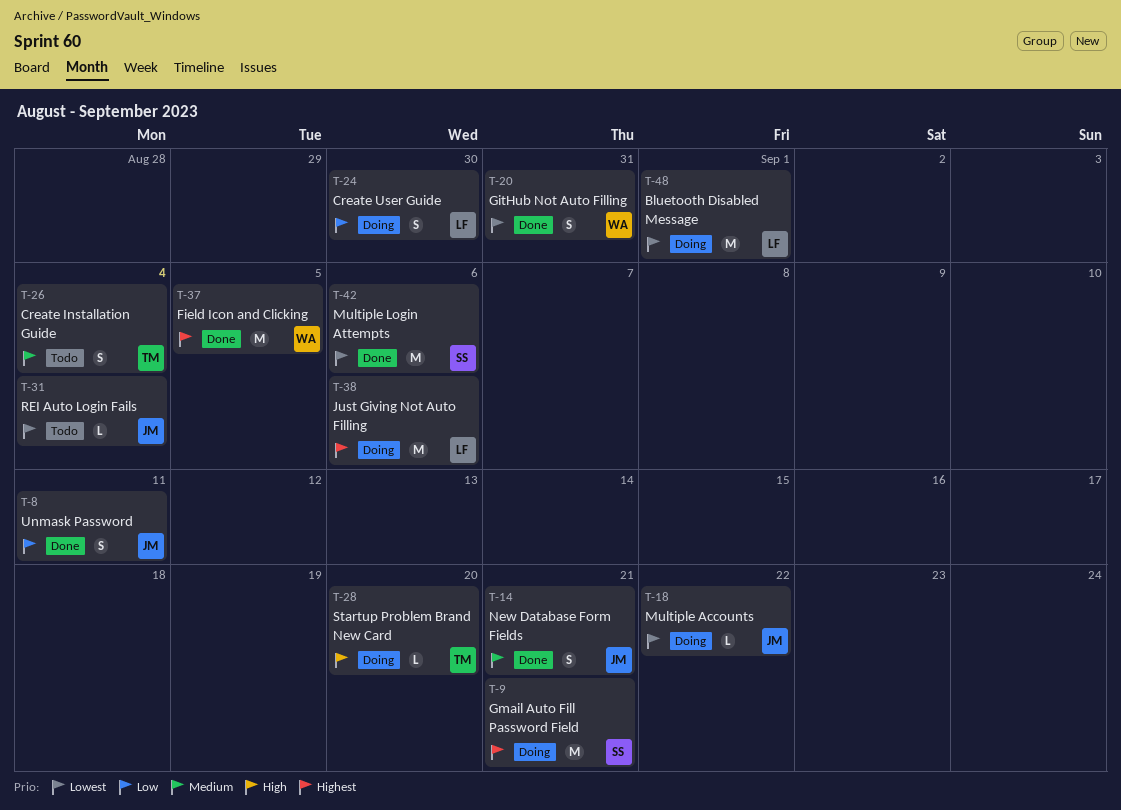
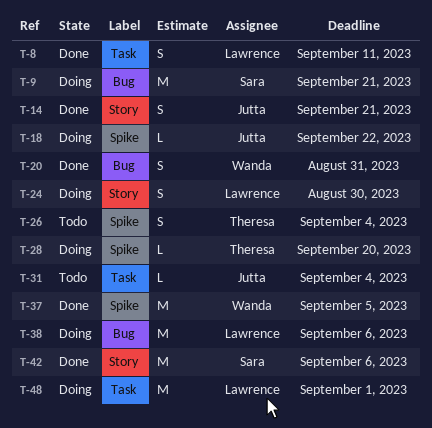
T-8, owner: Jutta -> Lawrence

